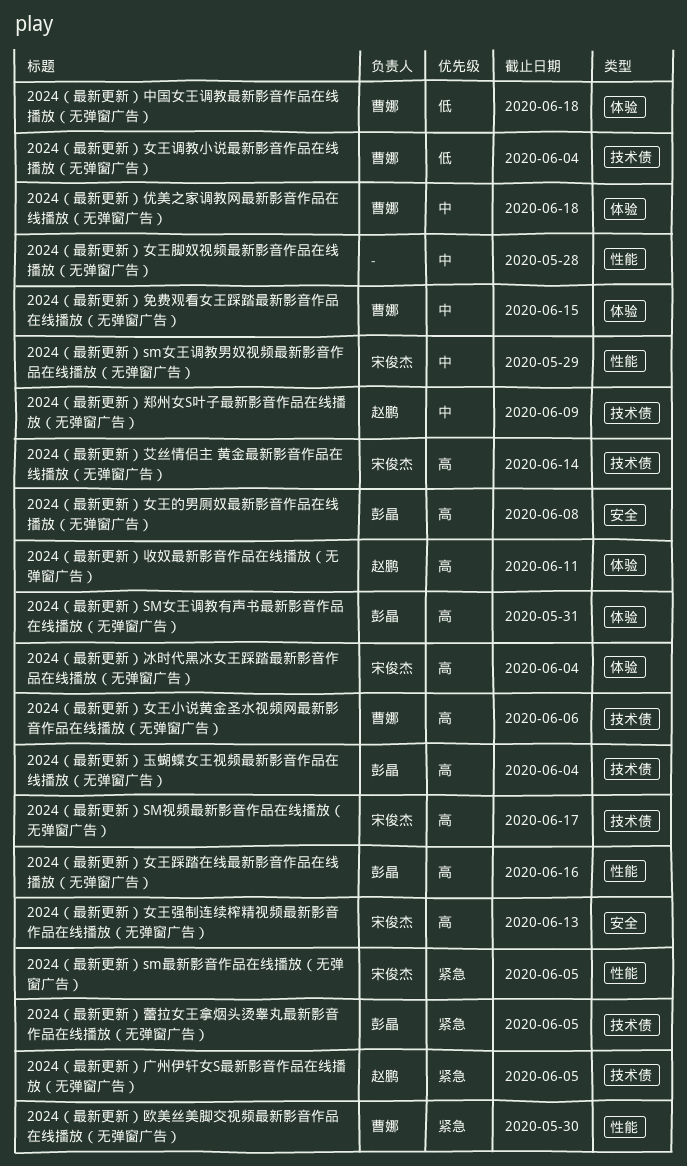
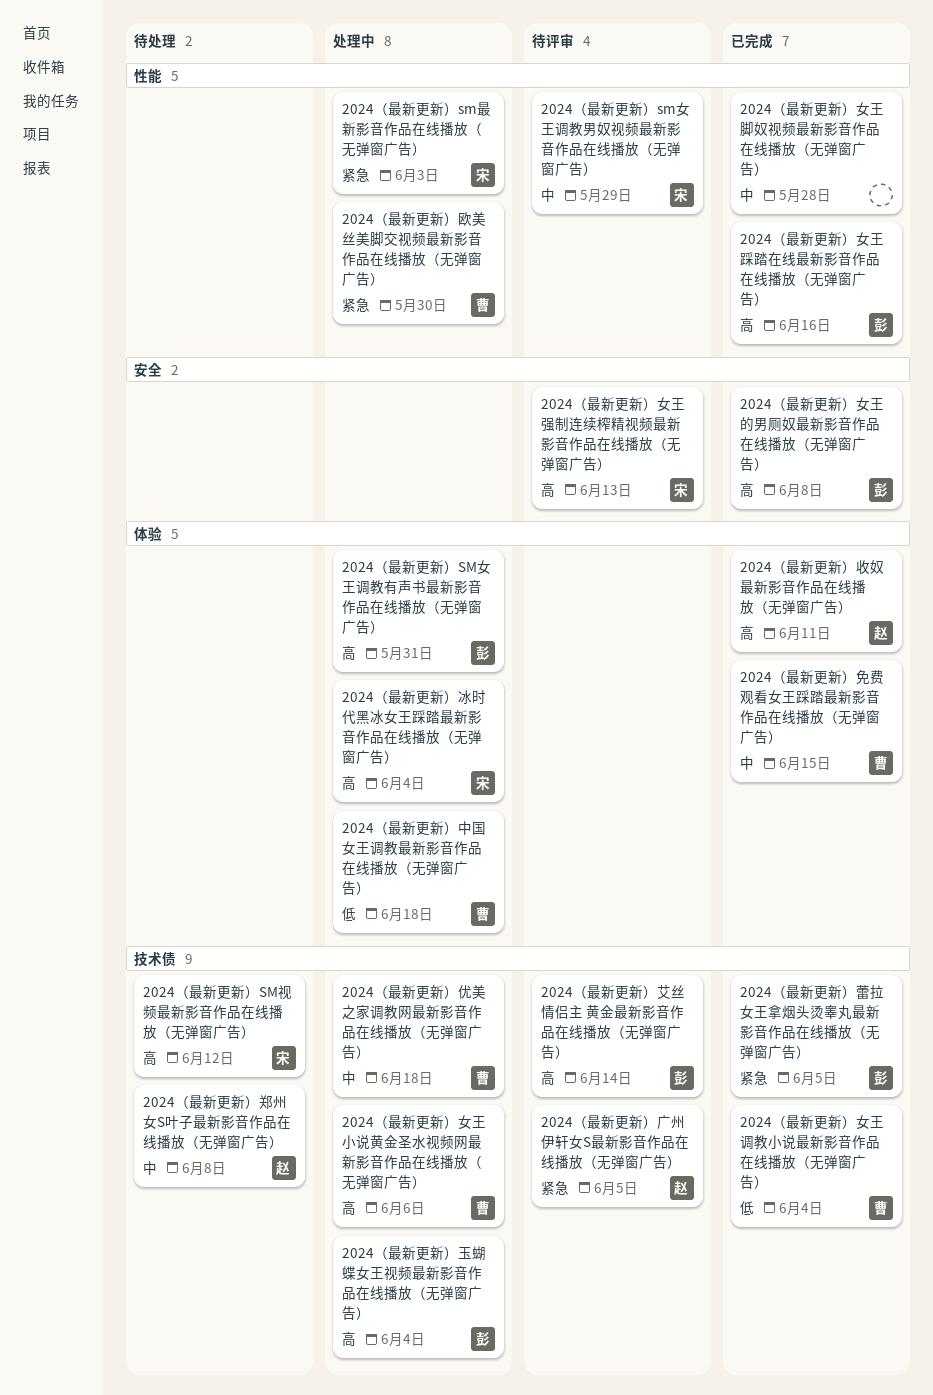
2024（最新更新）sm最新影音作品在线播放（无弹窗广告）, due: Jun 5 -> Jun 3
2024（最新更新）SM视频最新影音作品在线播放（无弹窗广告）, due: Jun 17 -> Jun 12
2024（最新更新）优美之家调教网最新影音作品在线播放（无弹窗广告）, label: 体验 -> 技术债
2024（最新更新）艾丝情侣主 黄金最新影音作品在线播放（无弹窗广告）, owner: 宋俊杰 -> 彭晶
2024（最新更新）郑州女S叶子最新影音作品在线播放（无弹窗广告）, due: Jun 9 -> Jun 8

